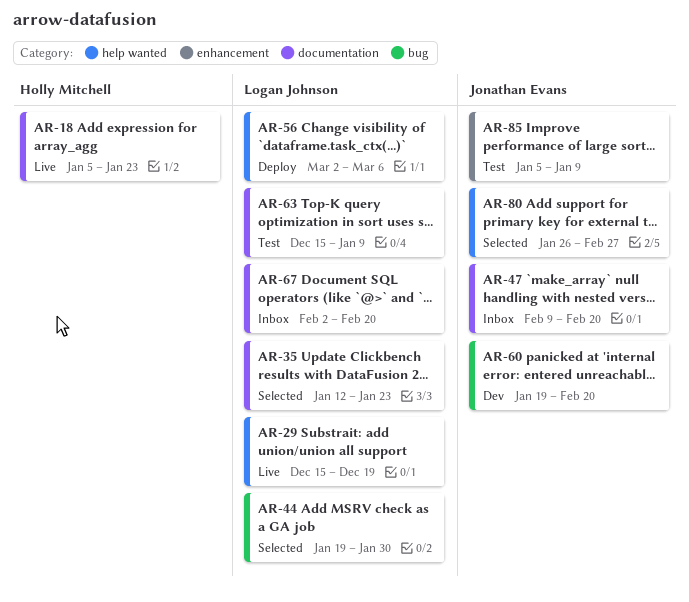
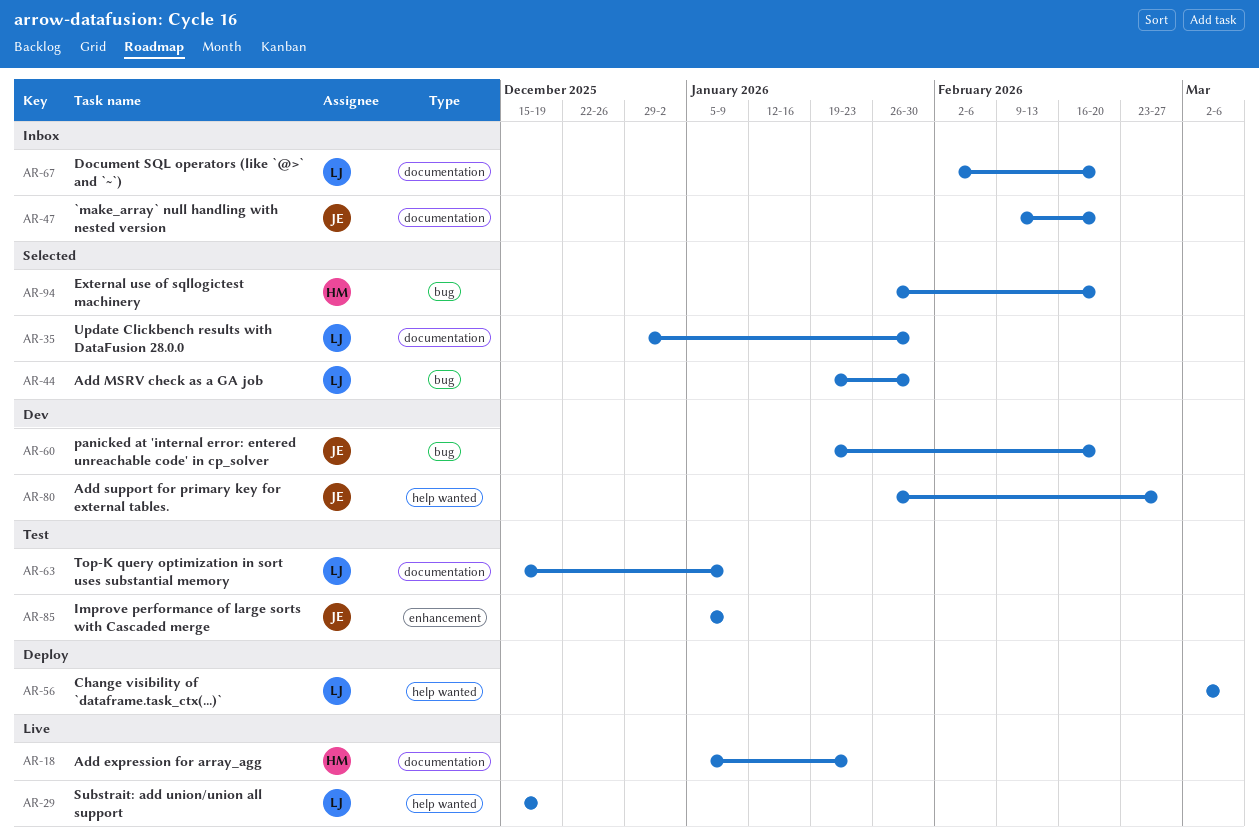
AR-35, start: Jan 12 -> Dec 29
AR-35, due: Jan 23 -> Jan 30
AR-80, status: Selected -> Dev
AR-94: none -> present

